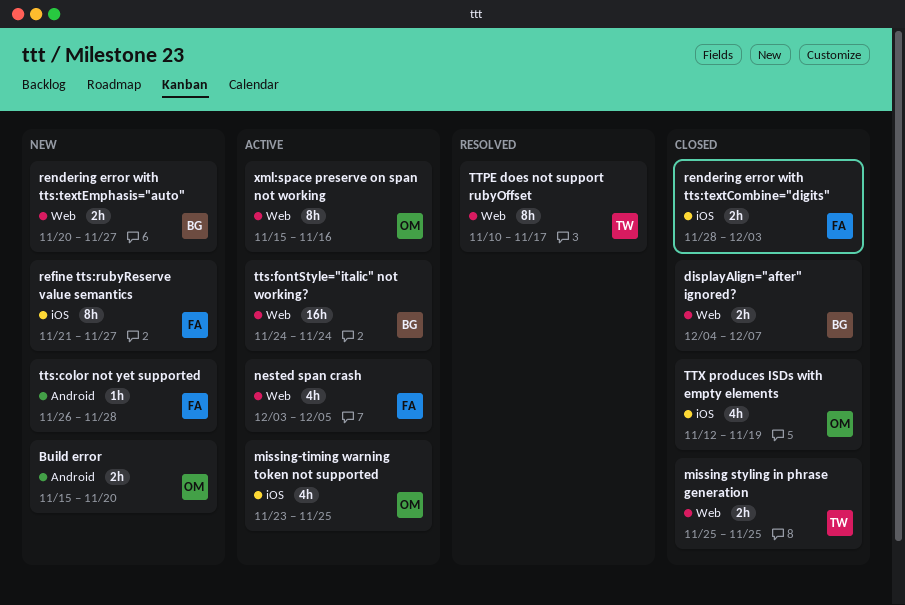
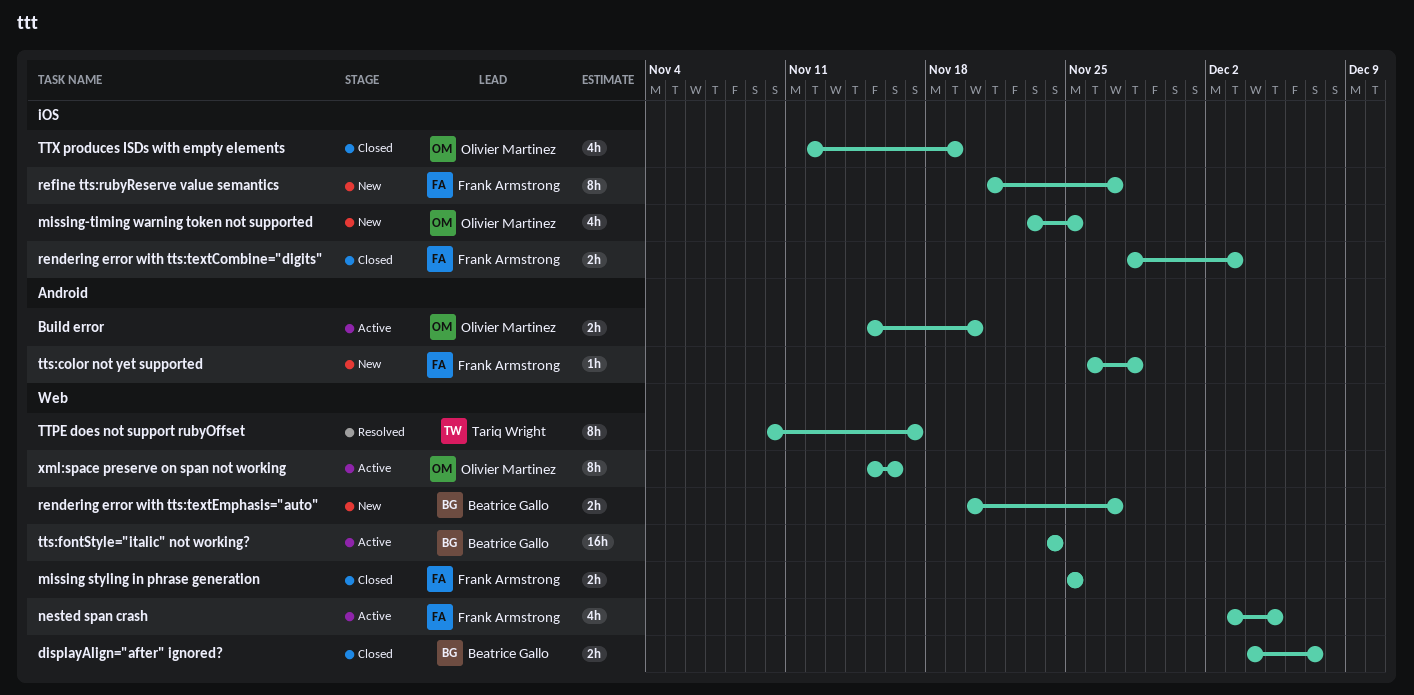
Build error, status: New -> Active
missing styling in phrase generation, owner: Tariq Wright -> Frank Armstrong
missing-timing warning token not supported, status: Active -> New

